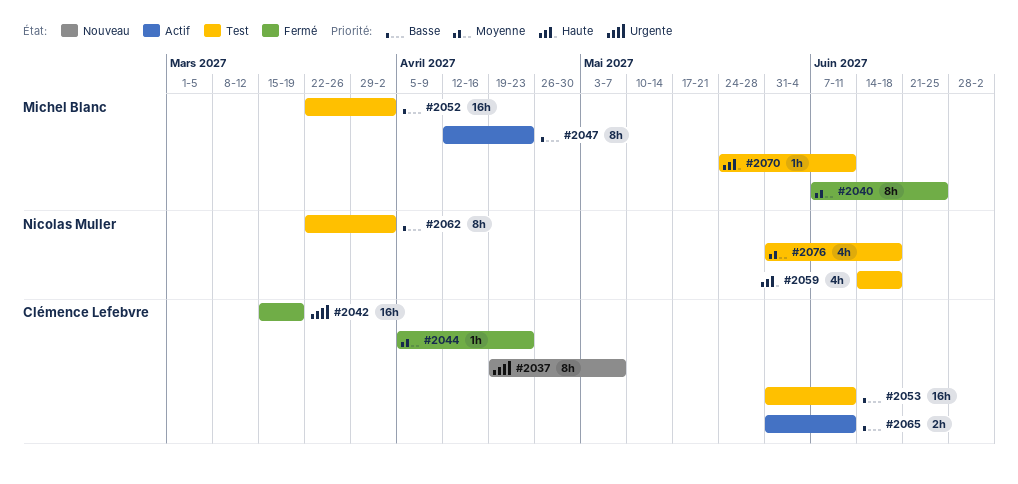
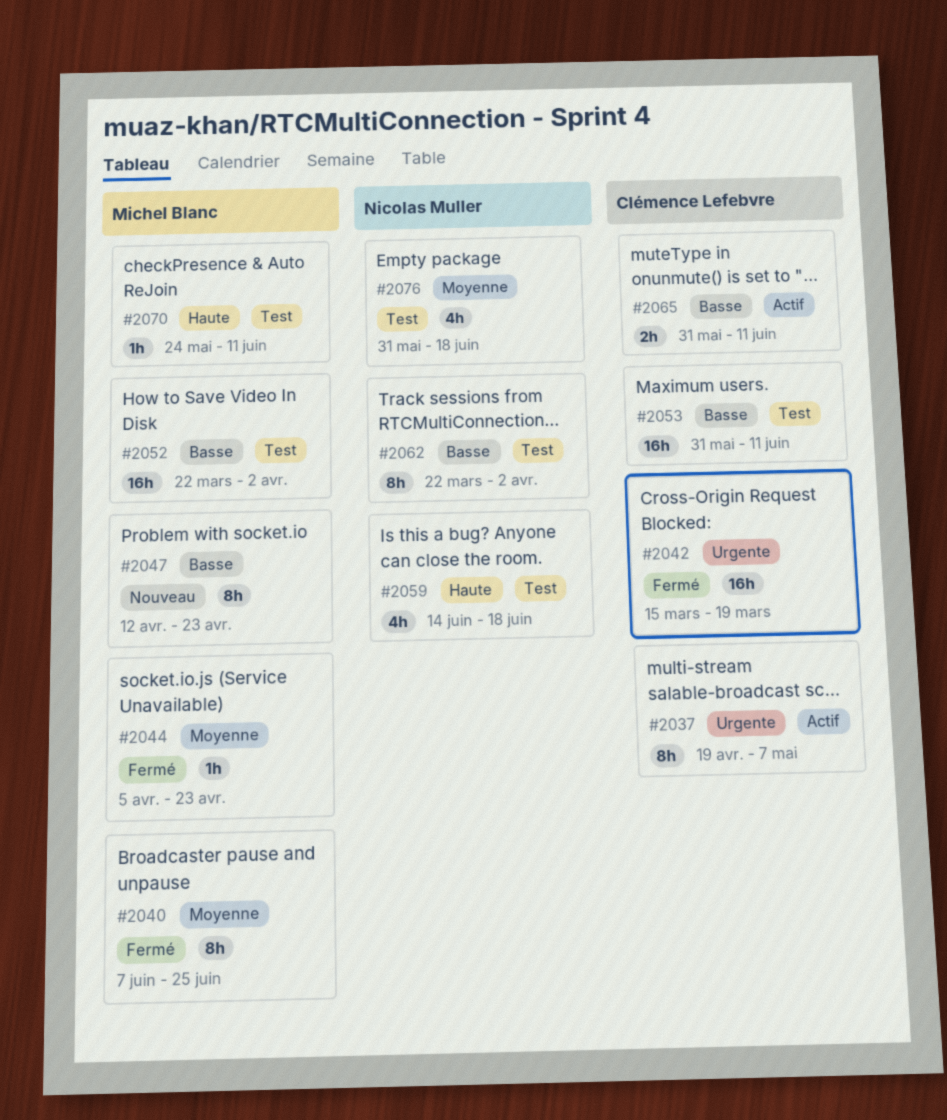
#2037, status: Nouveau -> Actif
#2044, owner: Clémence Lefebvre -> Michel Blanc
#2047, status: Actif -> Nouveau

